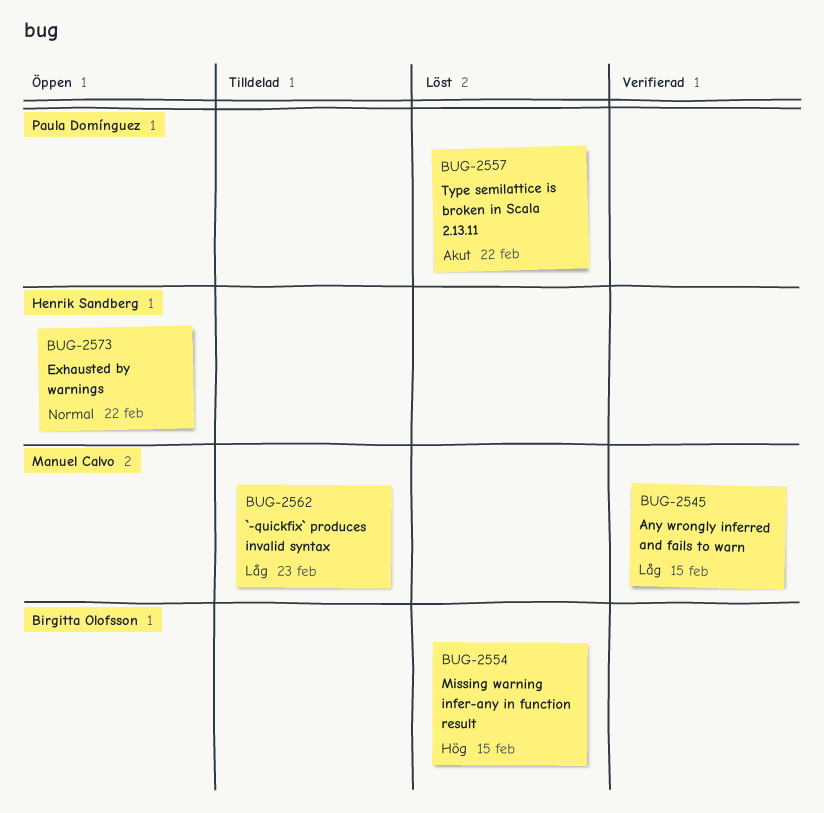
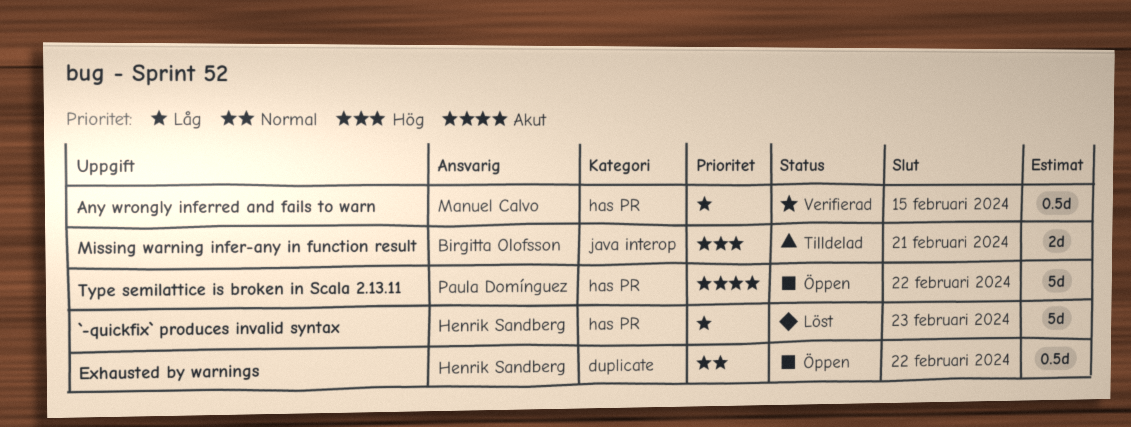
`-quickfix` produces invalid syntax, status: Tilldelad -> Löst
`-quickfix` produces invalid syntax, owner: Manuel Calvo -> Henrik Sandberg
Missing warning infer-any in function result, status: Löst -> Tilldelad
Missing warning infer-any in function result, due: Feb 15 -> Feb 21
Type semilattice is broken in Scala 2.13.11, status: Löst -> Öppen

